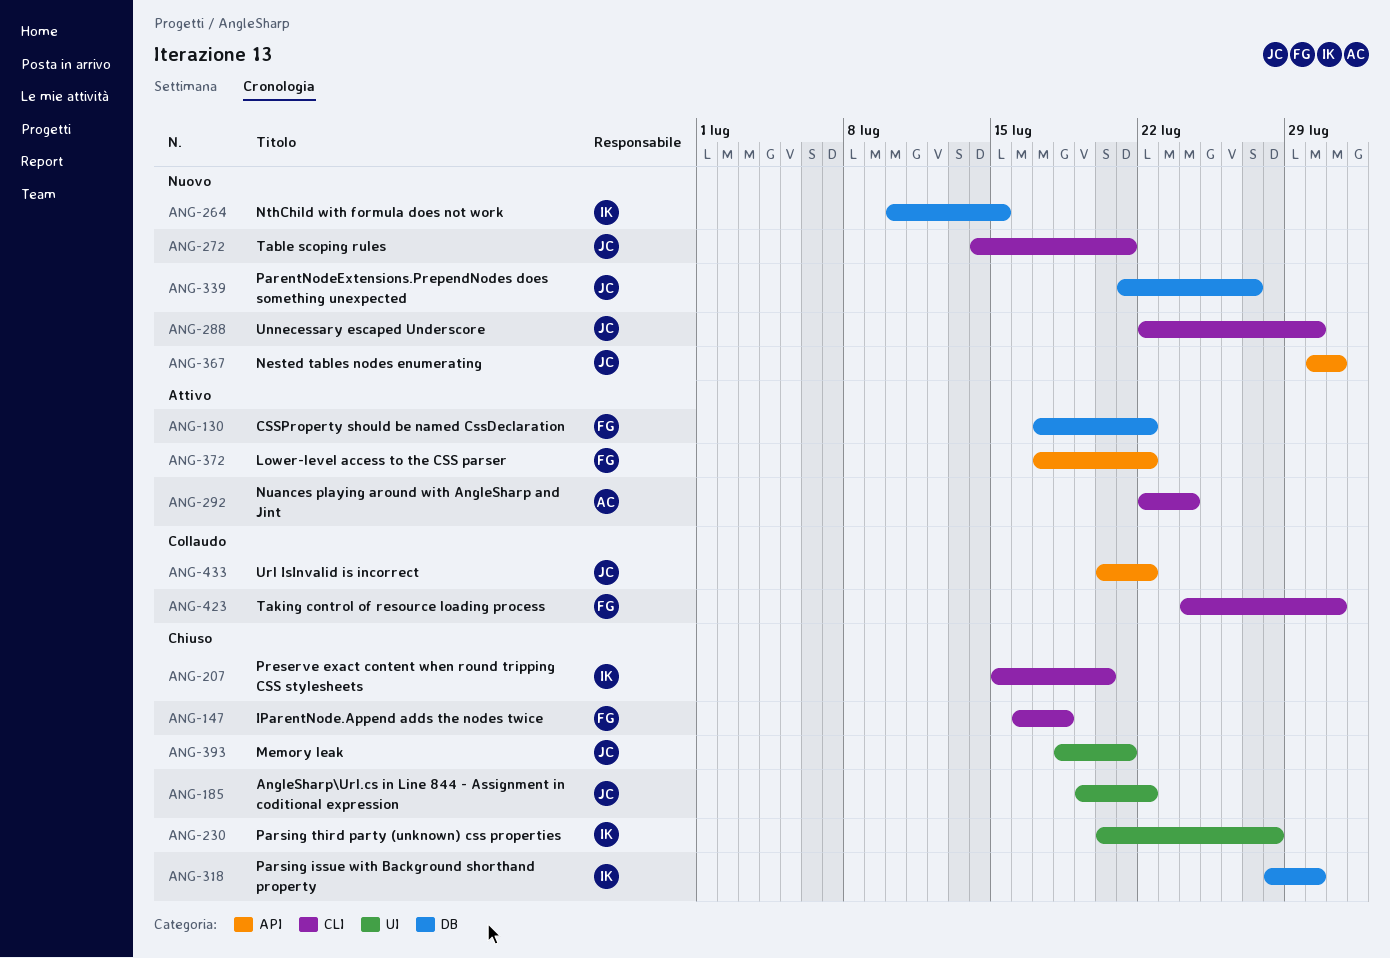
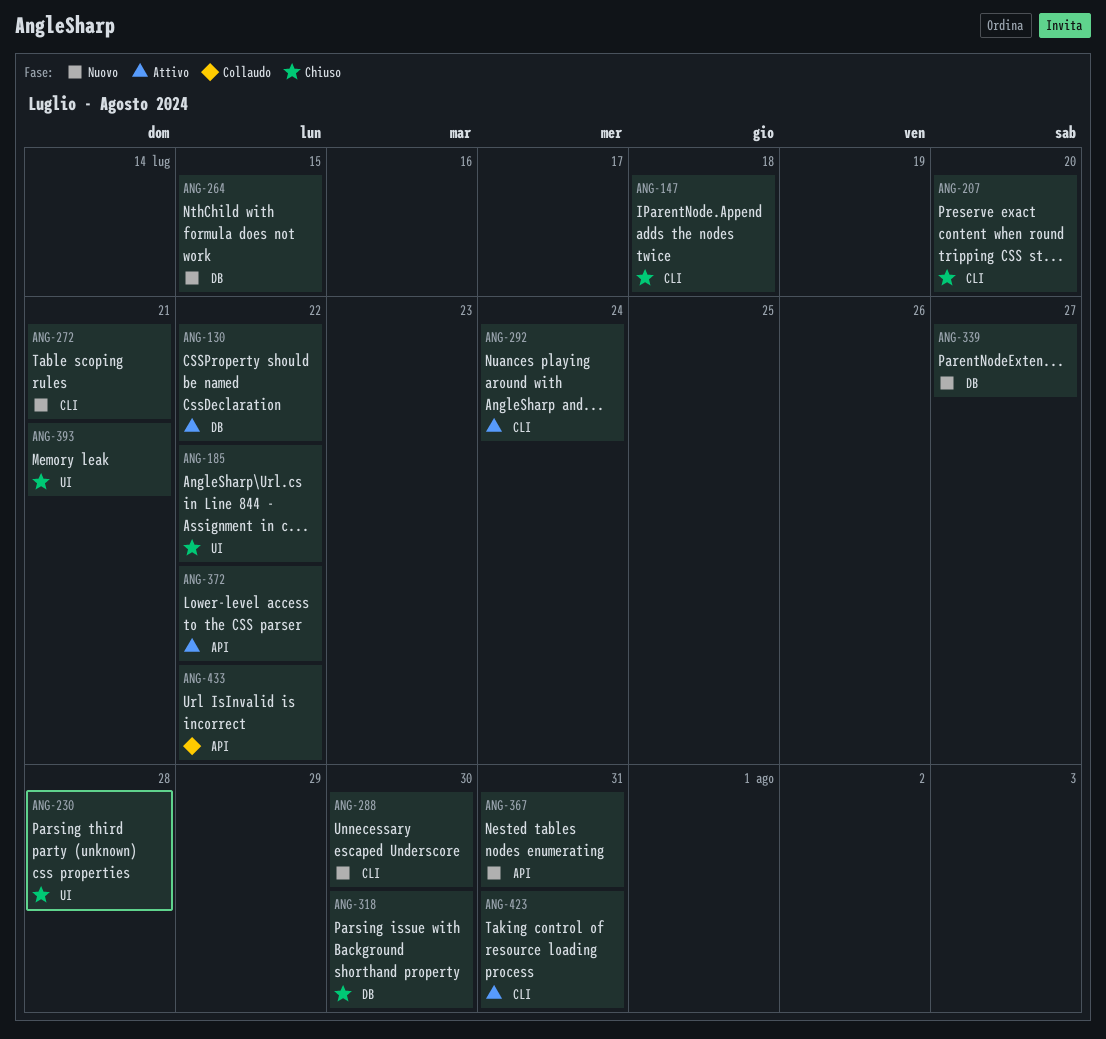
ANG-423, status: Collaudo -> Attivo

